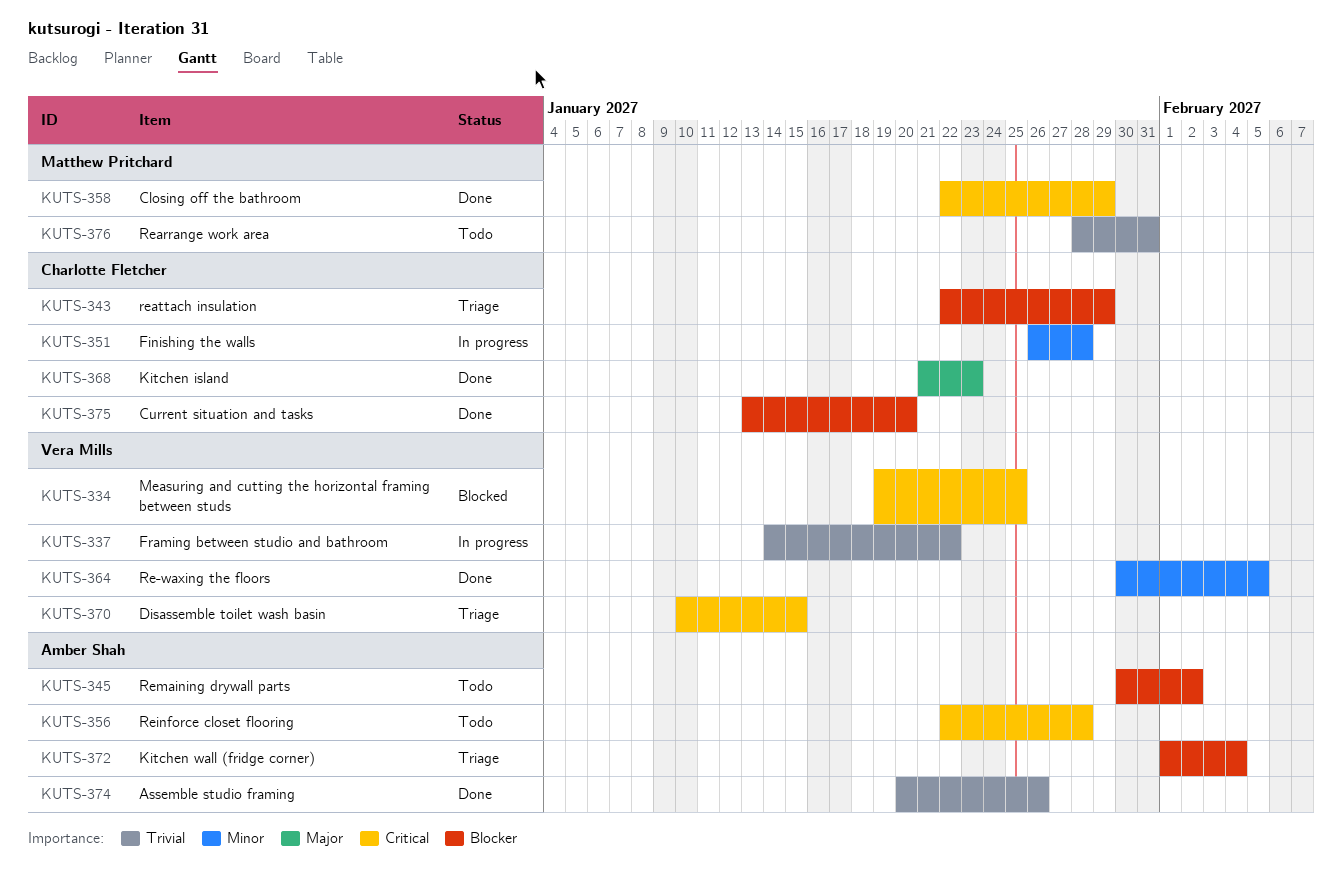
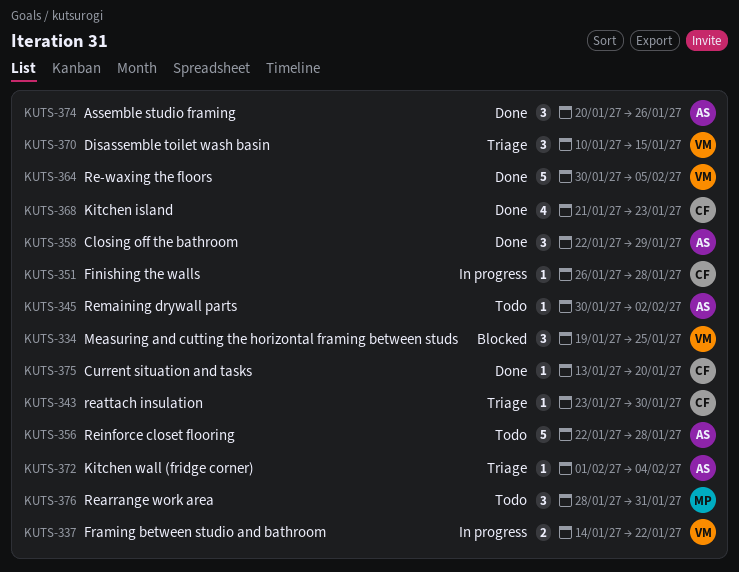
KUTS-343, start: Jan 22 -> Jan 23
KUTS-343, due: Jan 29 -> Jan 30
KUTS-358, owner: Matthew Pritchard -> Amber Shah

